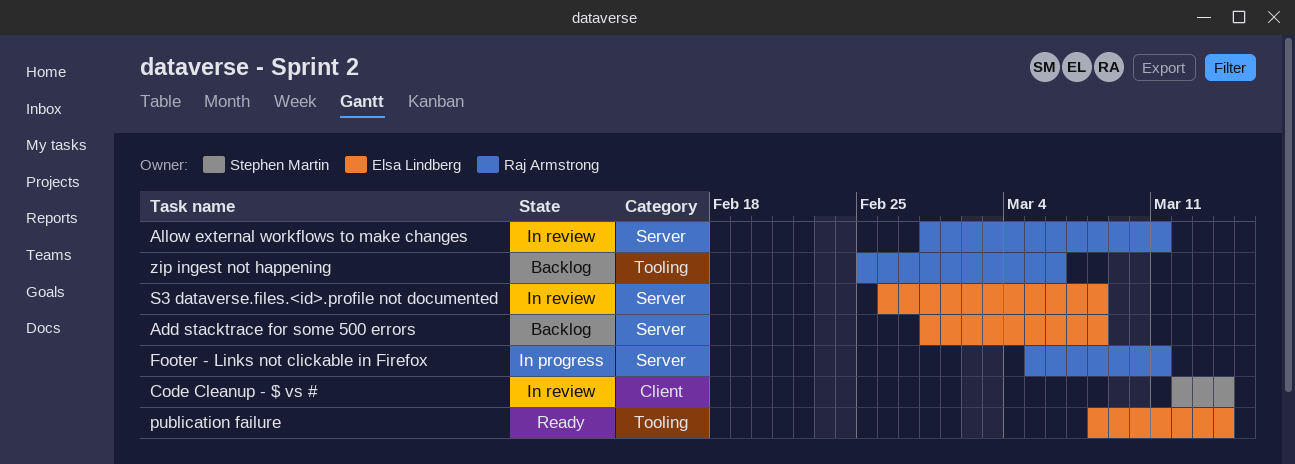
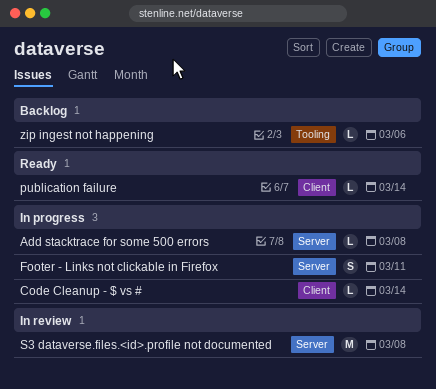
Add stacktrace for some 500 errors, status: Backlog -> In progress
Allow external workflows to make changes: present -> none
Code Cleanup - $ vs #, status: In review -> In progress
publication failure, label: Tooling -> Client

